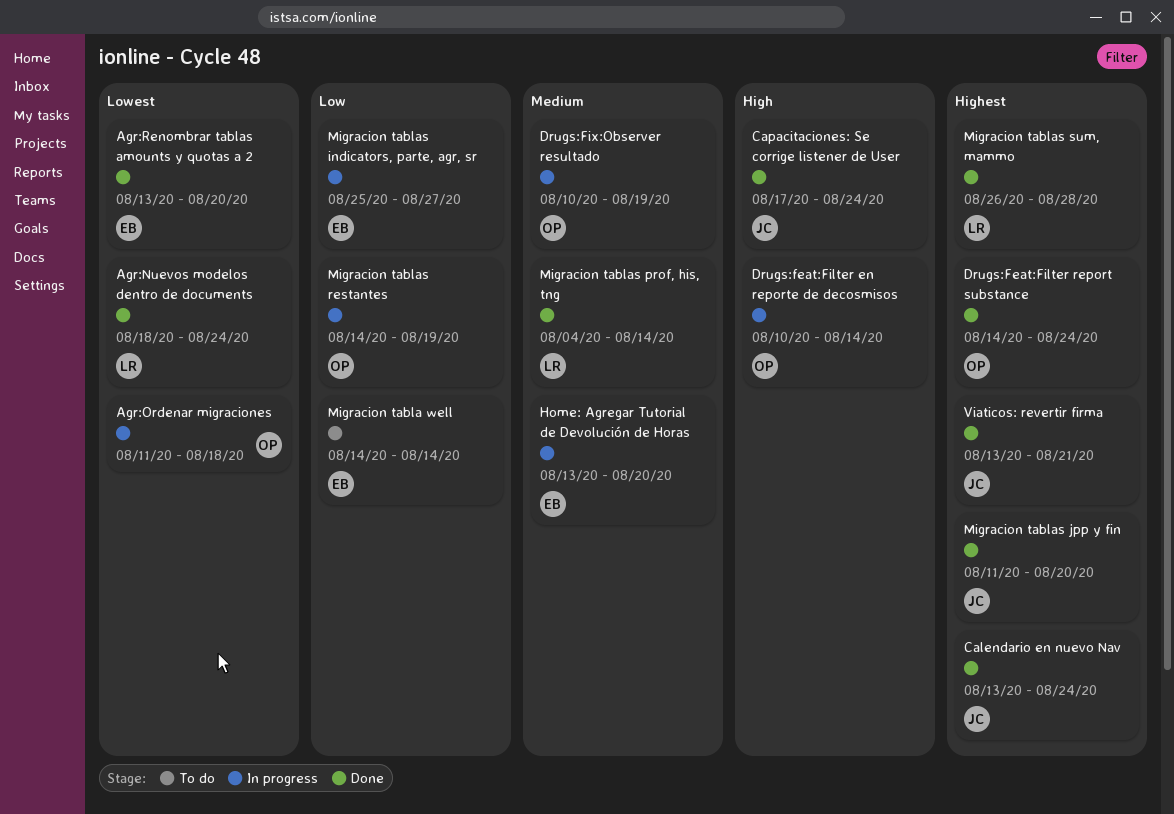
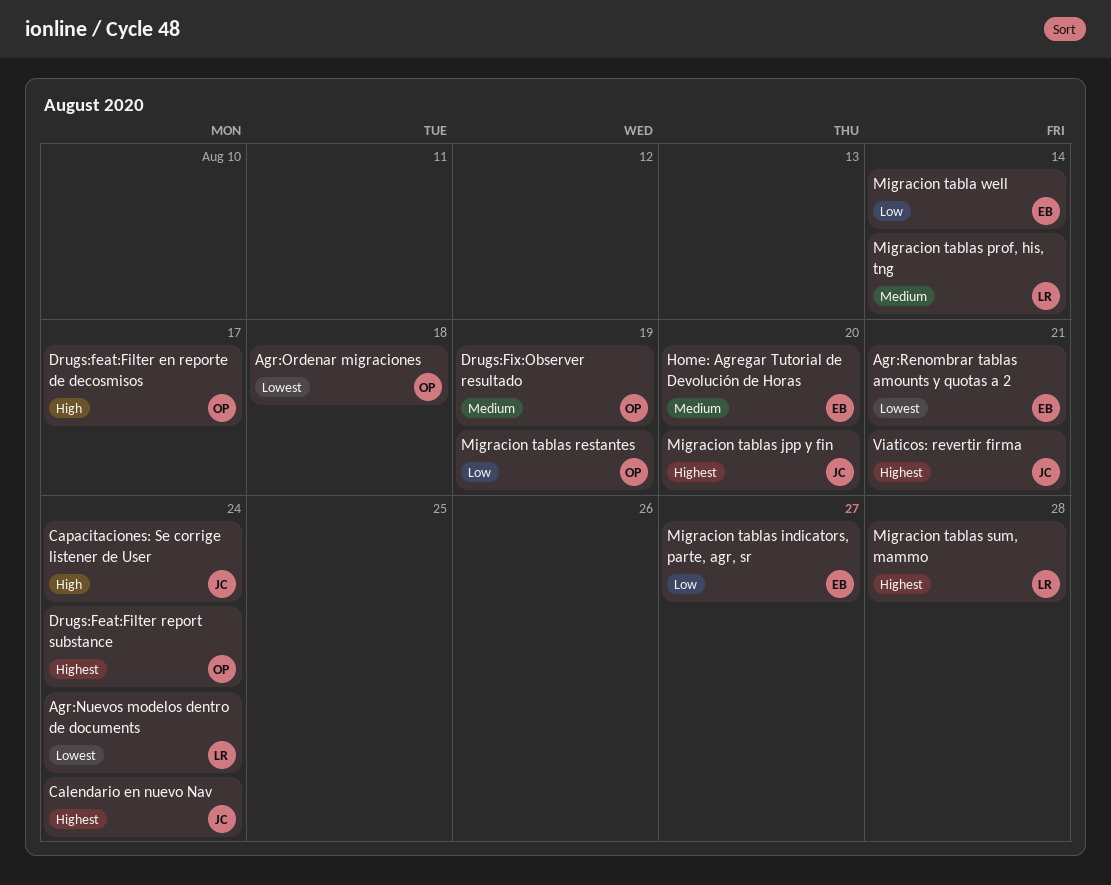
Agr:Renombrar tablas amounts y quotas a 2, due: Aug 20 -> Aug 21
Drugs:feat:Filter en reporte de decosmisos, due: Aug 14 -> Aug 17

